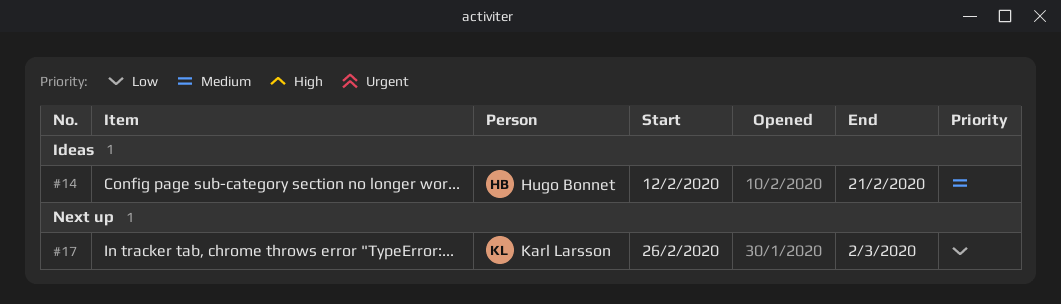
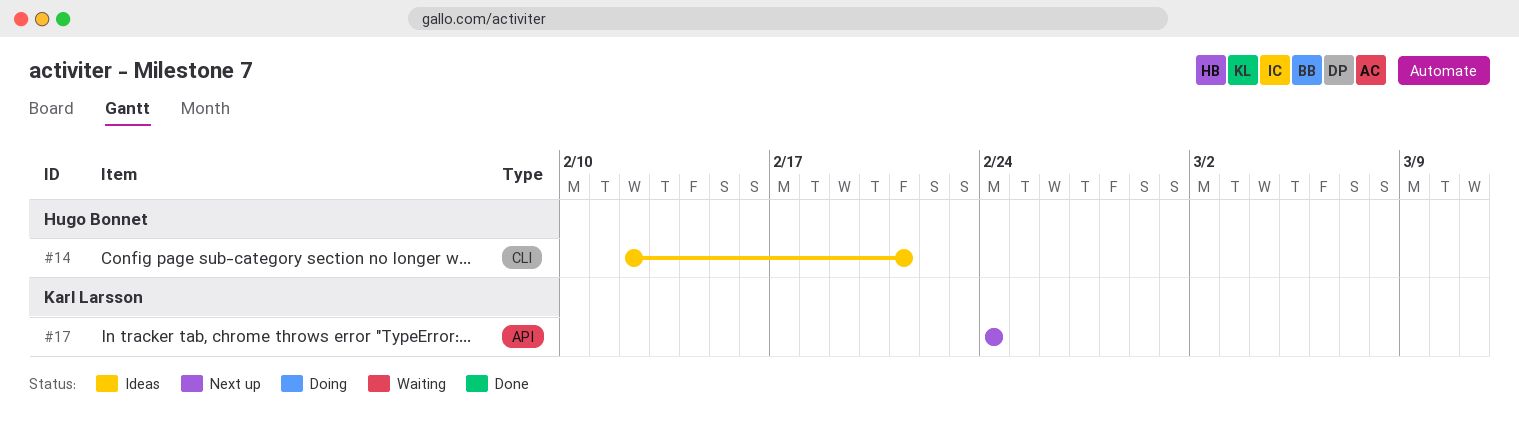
#17, start: Feb 26 -> Feb 24
#17, due: Mar 2 -> Feb 24

